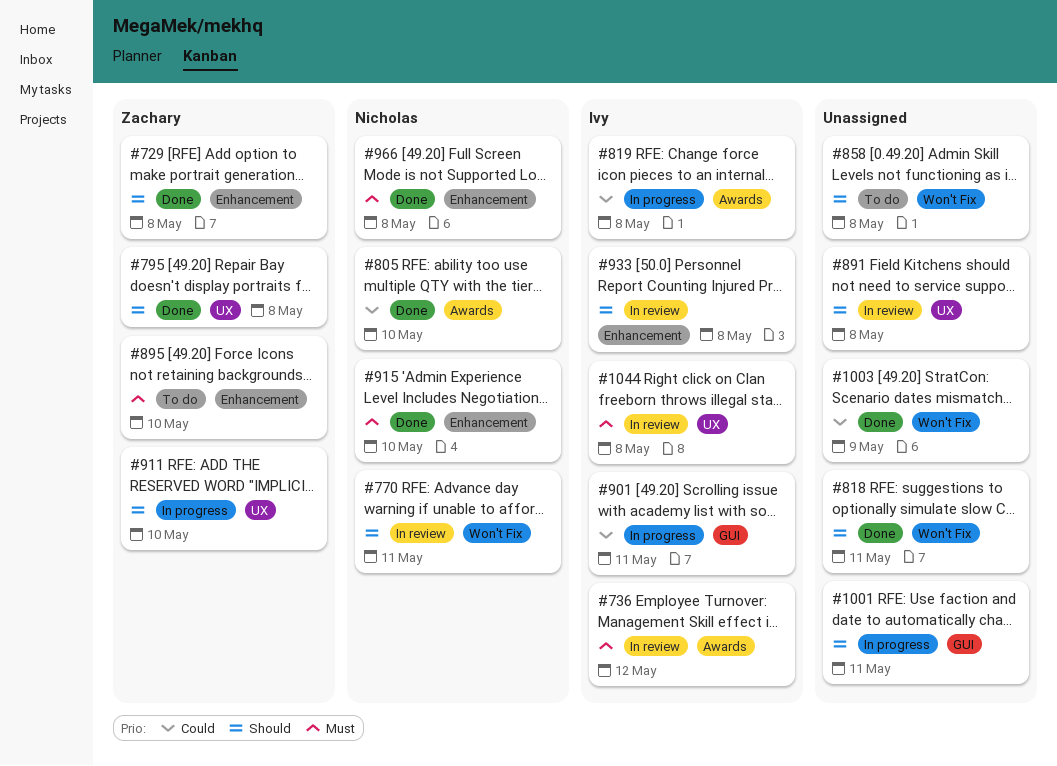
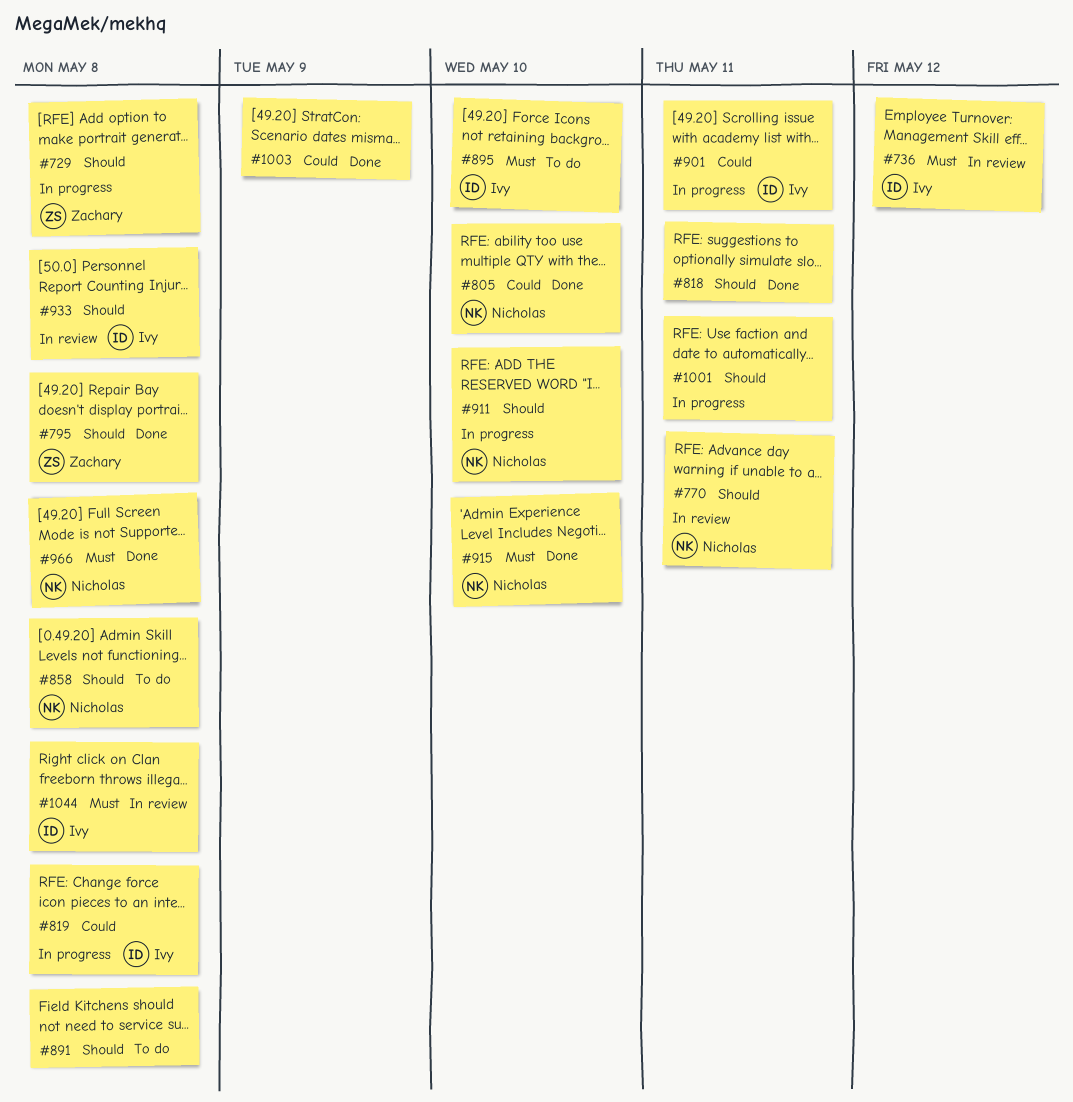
#729, status: Done -> In progress
#858, owner: none -> Nicholas
#891, status: In review -> To do
#895, owner: Zachary -> Ivy
#911, owner: Zachary -> Nicholas

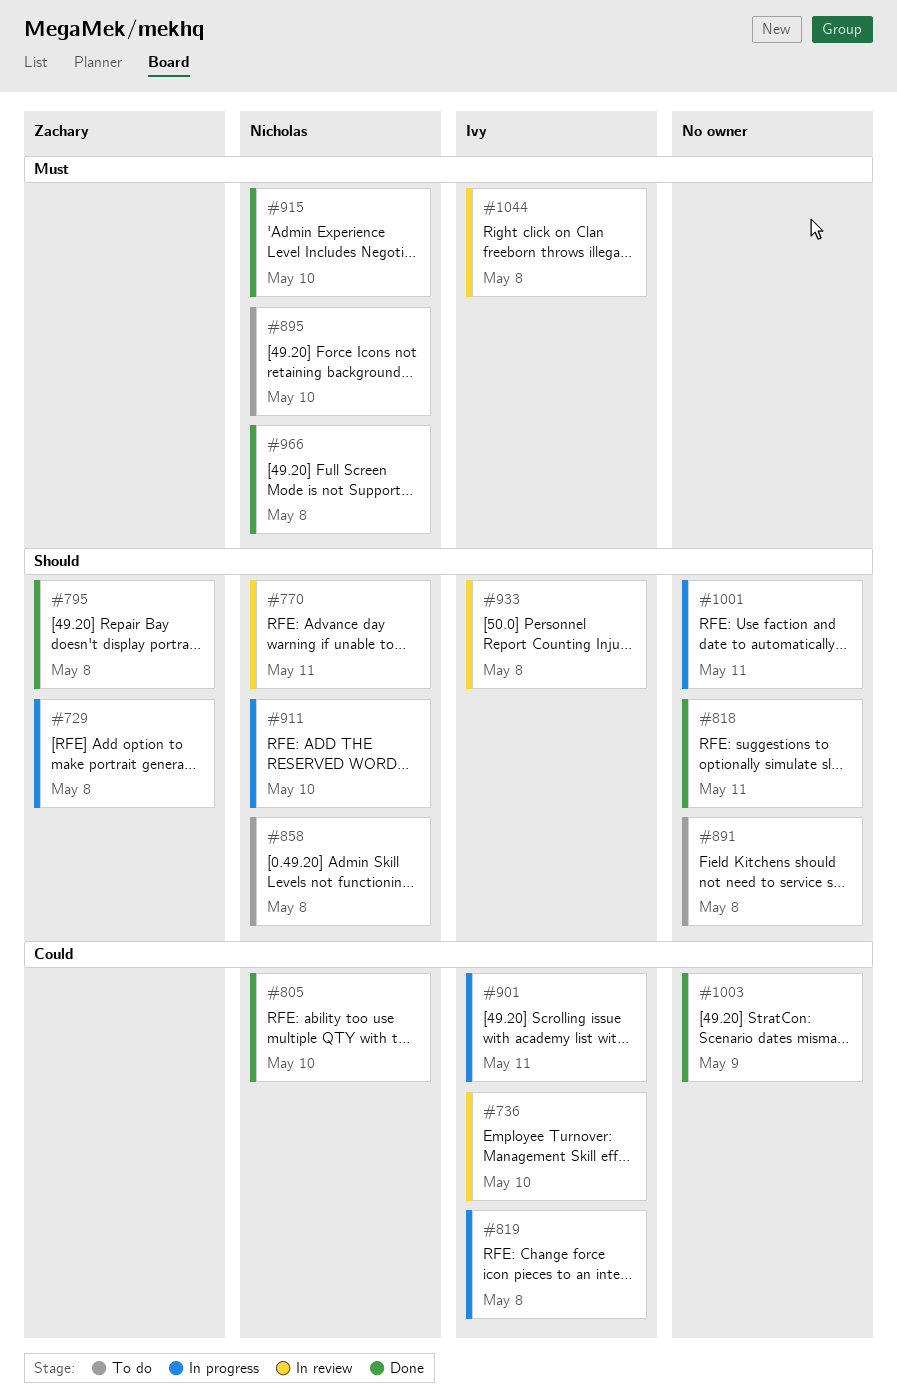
#736, priority: Must -> Could
#736, due: May 12 -> May 10
#895, owner: Ivy -> Nicholas

